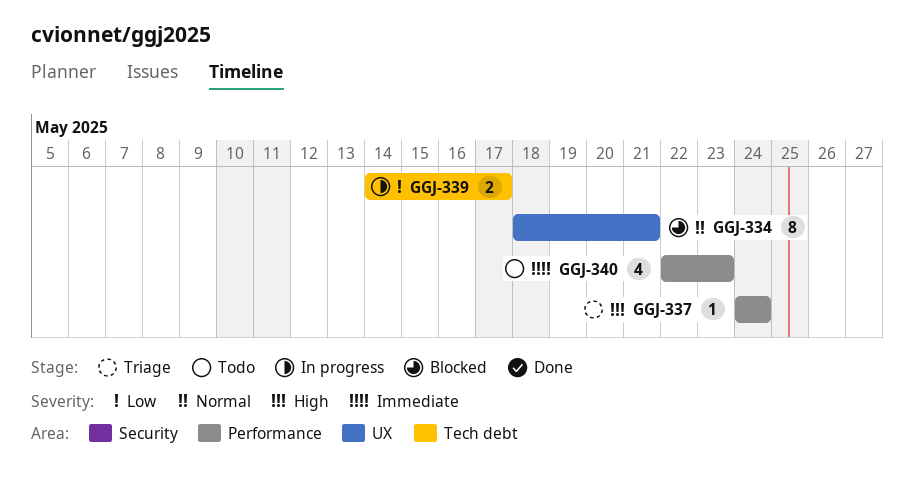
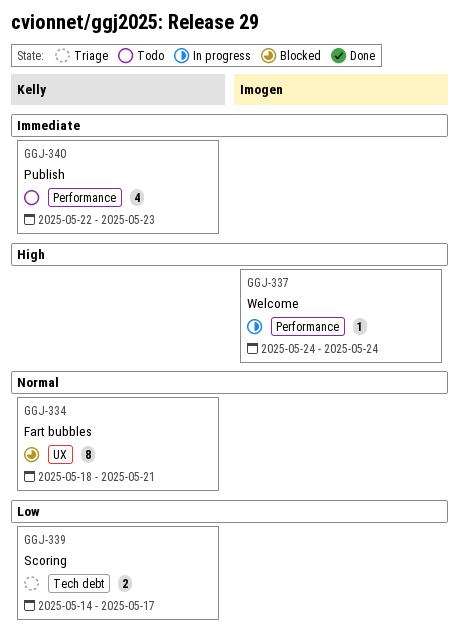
GGJ-337, status: Triage -> In progress
GGJ-339, status: In progress -> Triage

